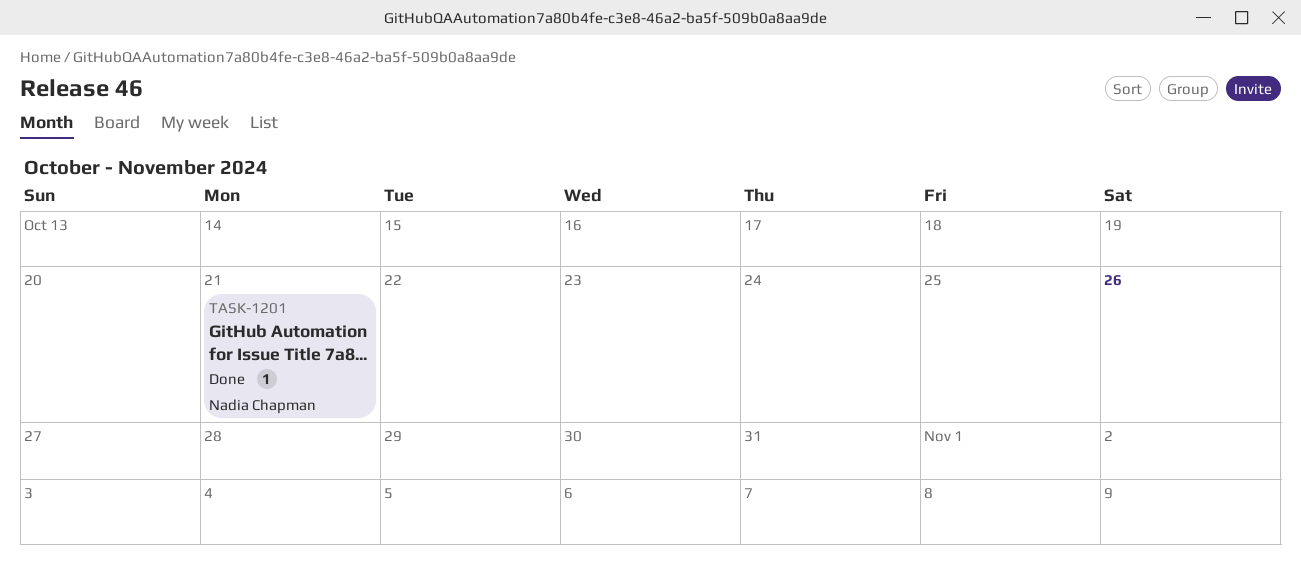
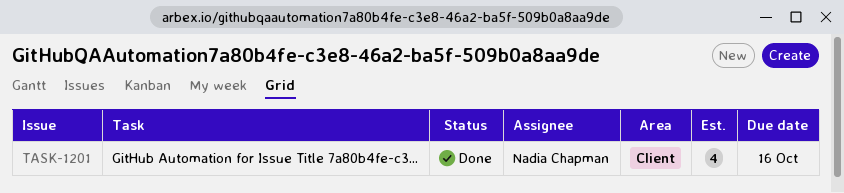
TASK-1201, estimate: 1 -> 4
TASK-1201, due: Oct 21 -> Oct 16

